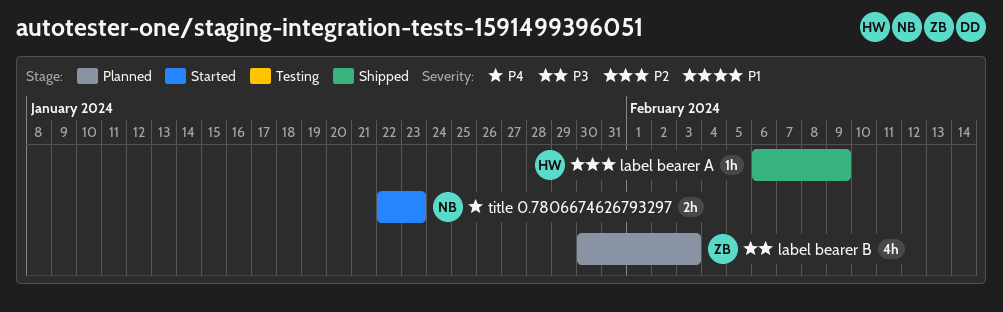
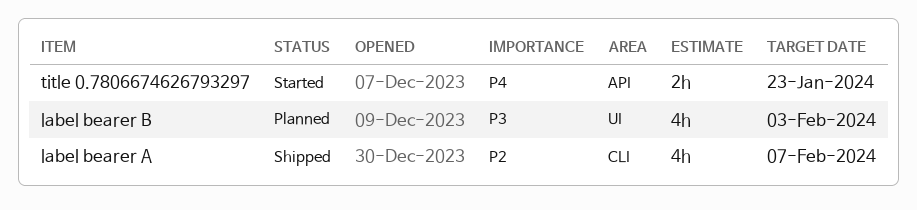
label bearer A, estimate: 1h -> 4h
label bearer A, due: Feb 9 -> Feb 7

